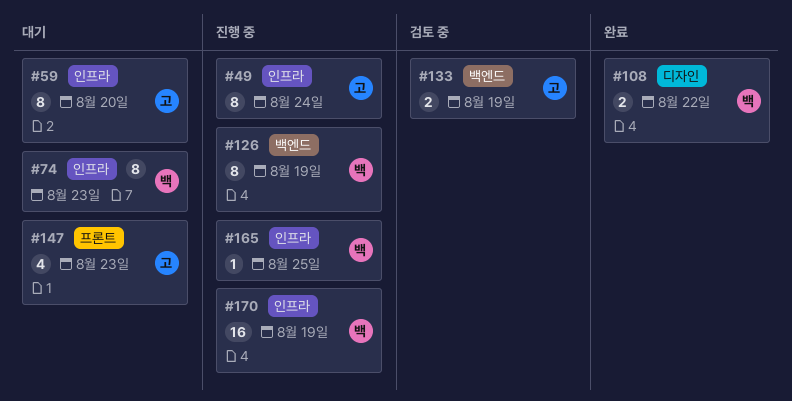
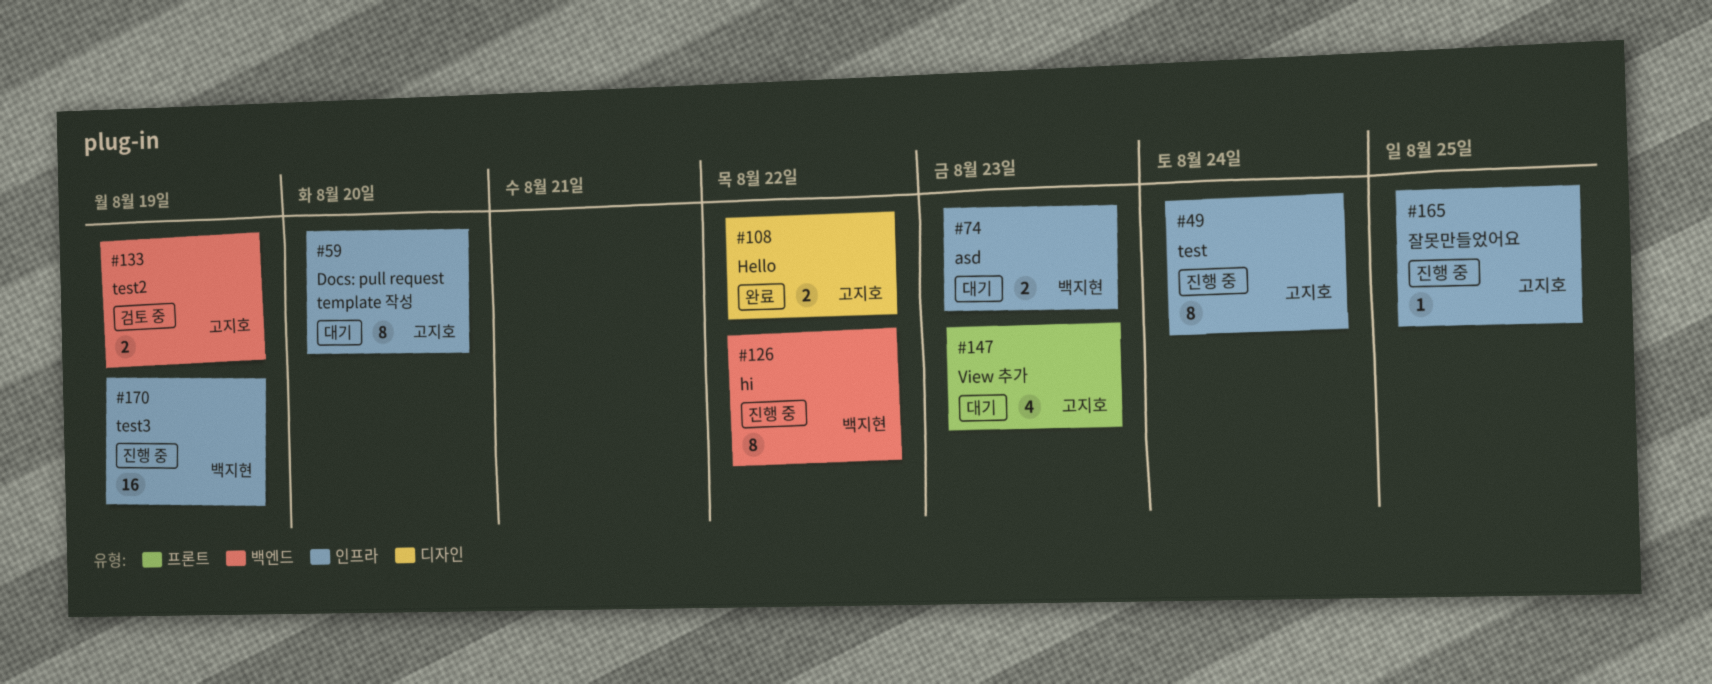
#74, estimate: 8 -> 2
#108, owner: 백지현 -> 고지호
#126, due: Aug 19 -> Aug 22
#165, owner: 백지현 -> 고지호

